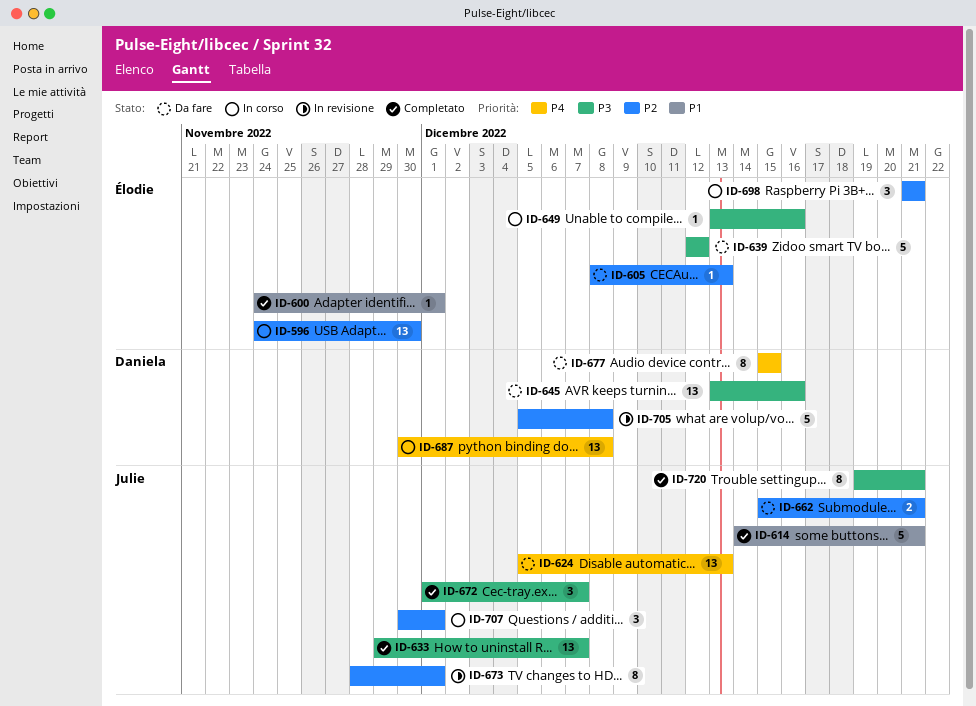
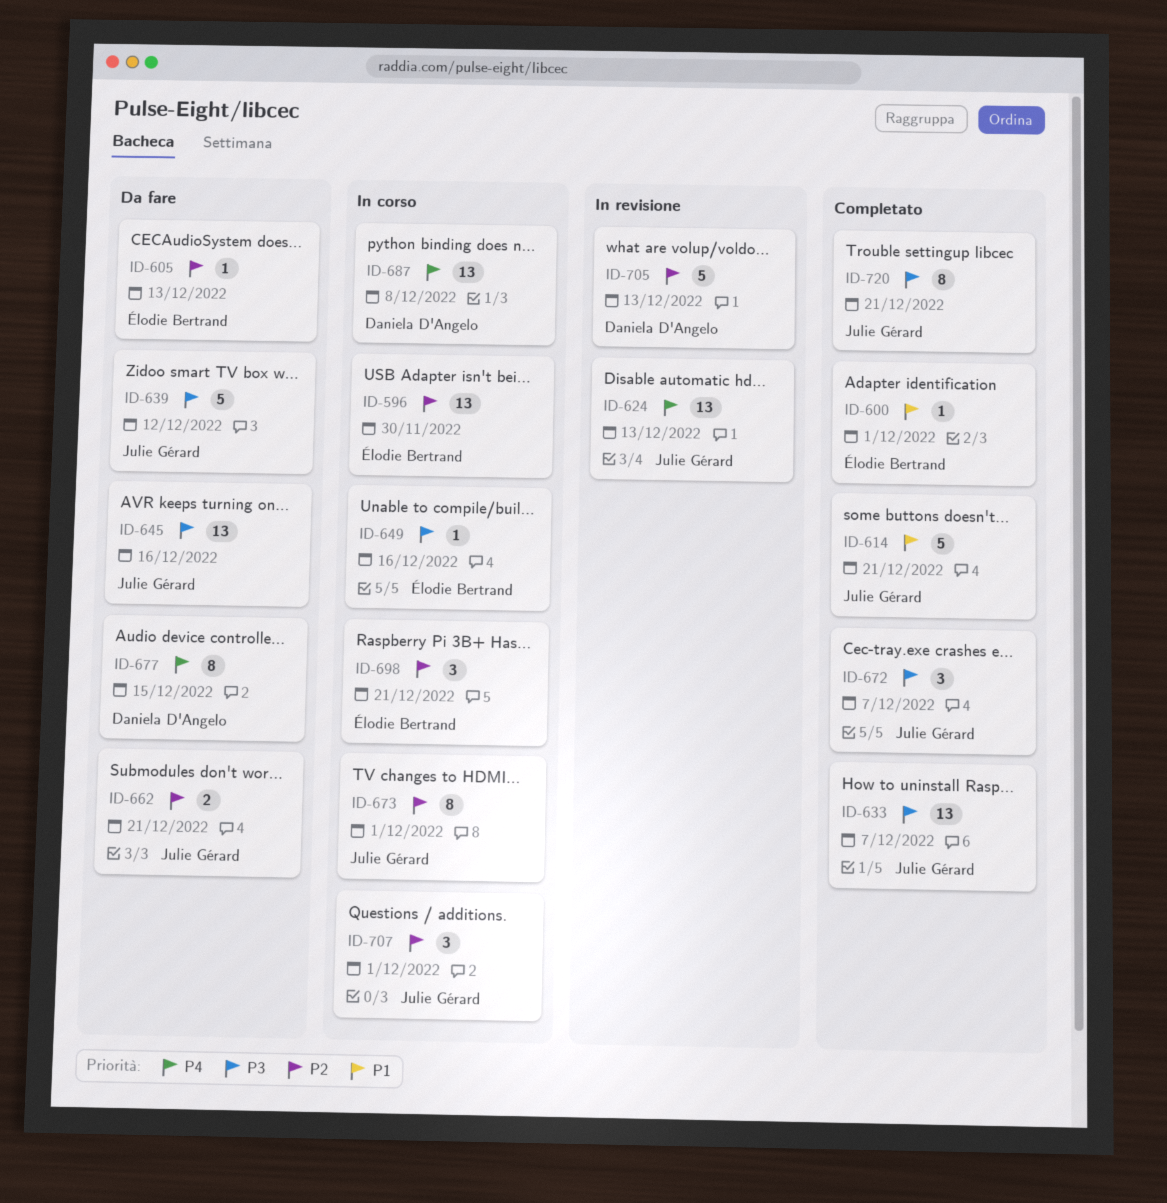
ID-624, status: Da fare -> In revisione
ID-639, owner: Élodie Bertrand -> Julie Gérard
ID-645, owner: Daniela D'Angelo -> Julie Gérard
ID-673, status: In revisione -> In corso
ID-705, due: Dec 8 -> Dec 13

